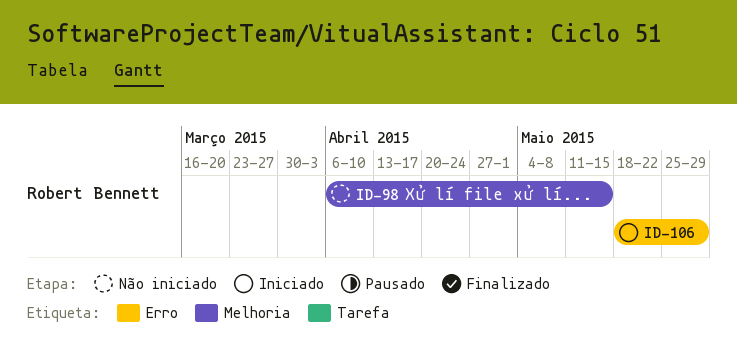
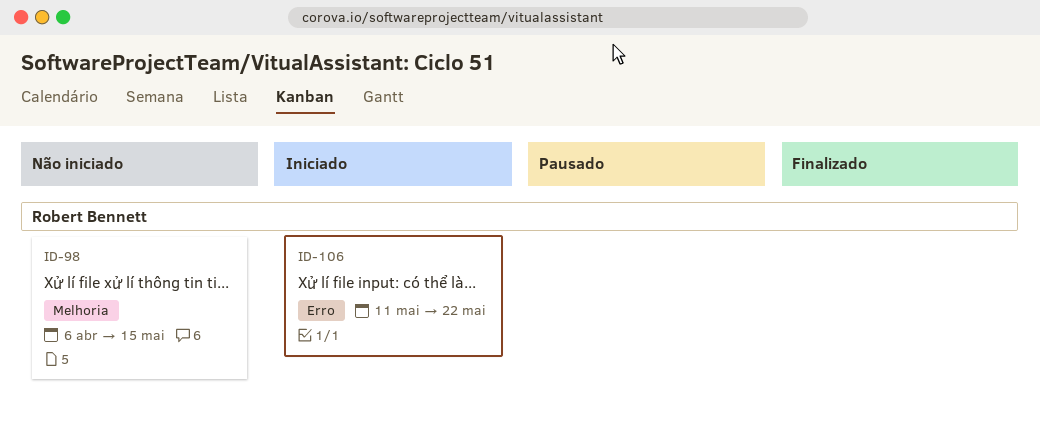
ID-106, start: May 18 -> May 11
ID-106, due: May 29 -> May 22

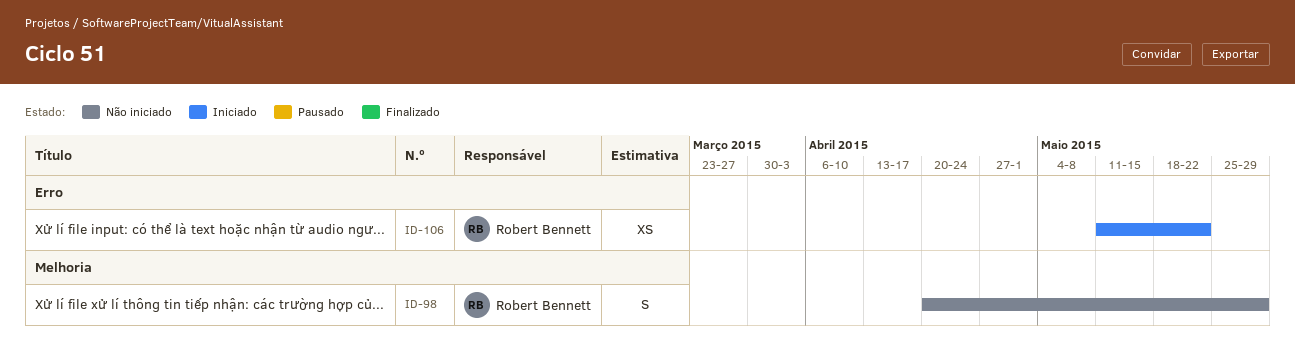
ID-98, start: Apr 6 -> Apr 20
ID-98, due: May 15 -> May 29

